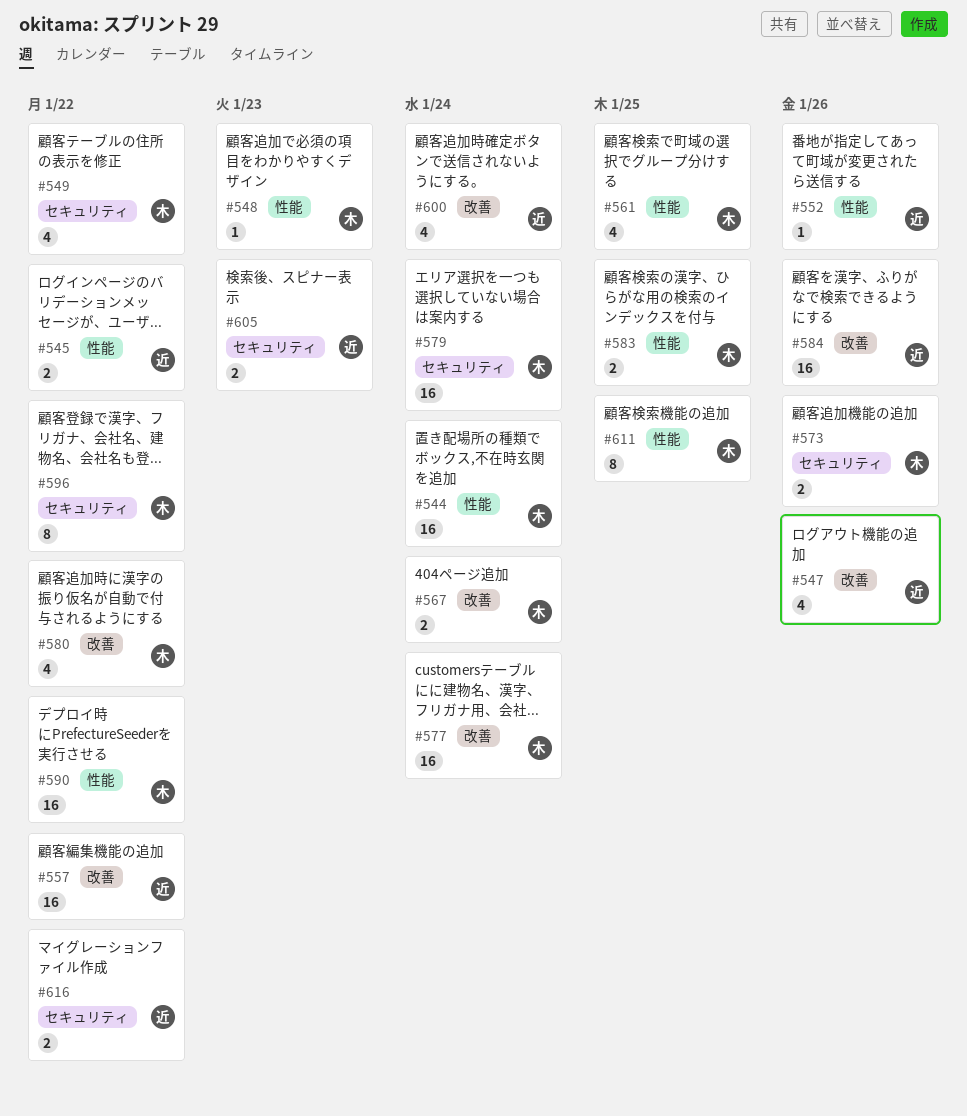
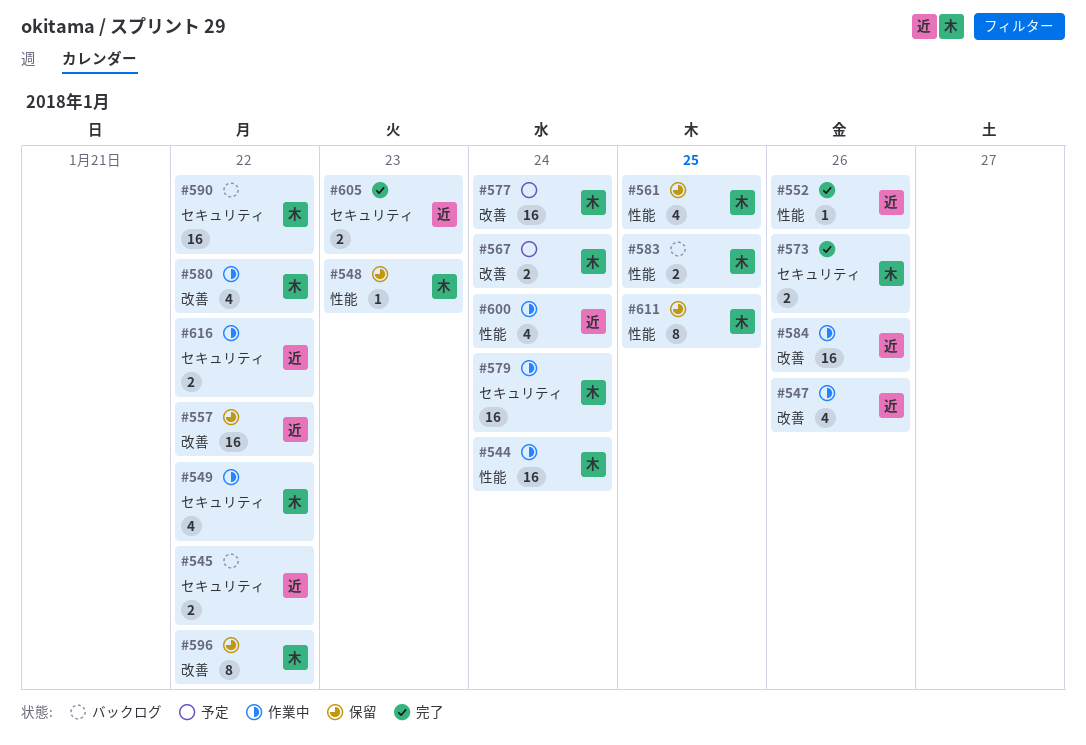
#545, label: 性能 -> セキュリティ
#590, label: 性能 -> セキュリティ
#596, label: セキュリティ -> 改善
#600, label: 改善 -> 性能

